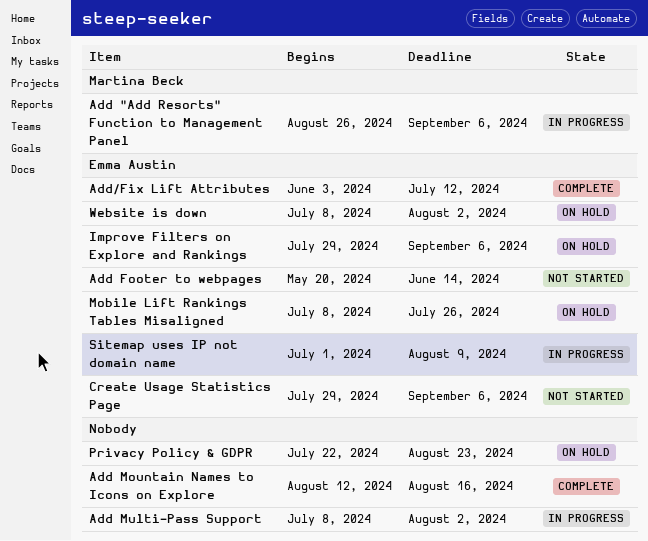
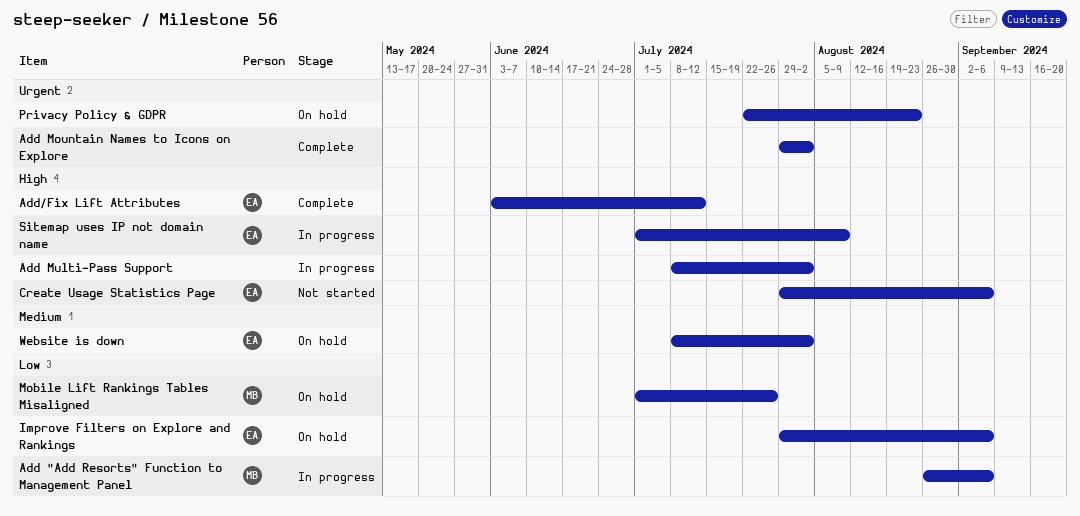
Add Footer to webpages: present -> none
Add Mountain Names to Icons on Explore, start: Aug 12 -> Jul 29
Add Mountain Names to Icons on Explore, due: Aug 16 -> Aug 2
Mobile Lift Rankings Tables Misaligned, owner: Emma Austin -> Martina Beck
Mobile Lift Rankings Tables Misaligned, start: Jul 8 -> Jul 1

